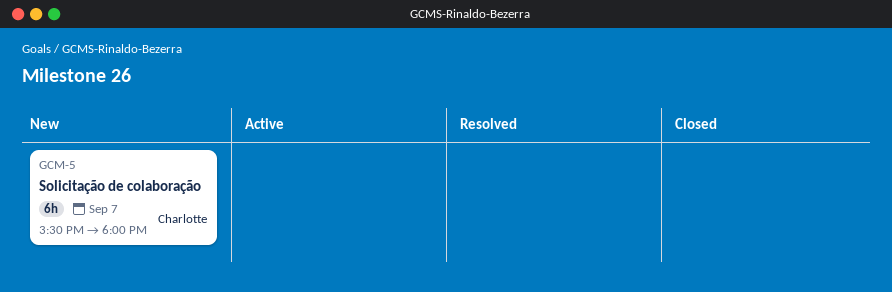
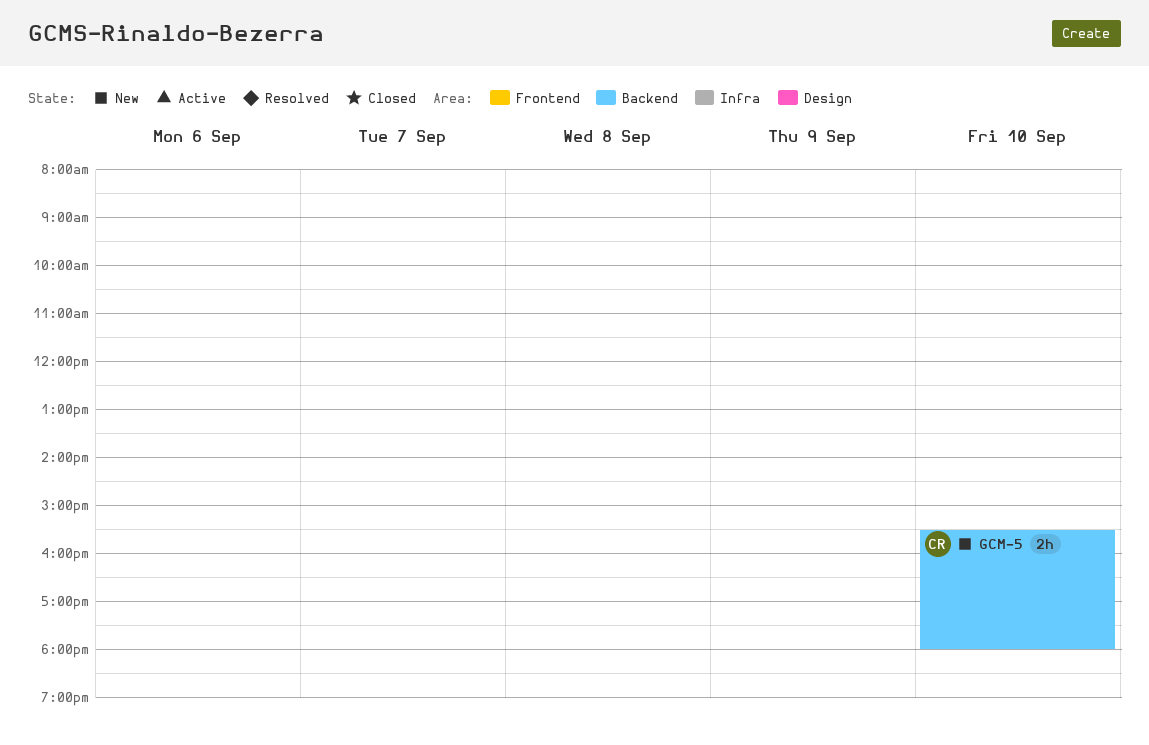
GCM-5, estimate: 6h -> 2h
GCM-5, day: Sep 7 -> Sep 10

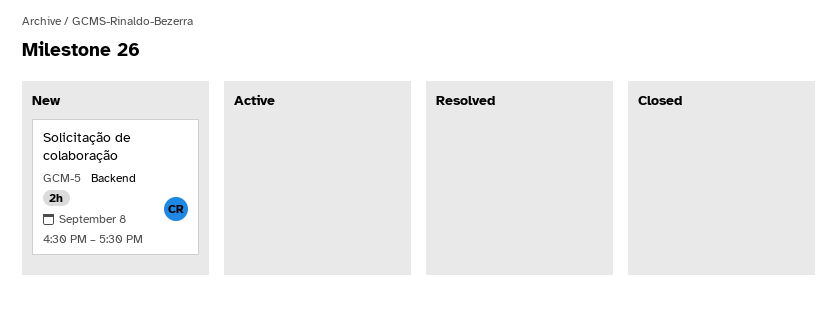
GCM-5, day: Sep 10 -> Sep 8
GCM-5, begins: 15:30 -> 16:30
GCM-5, ends: 18:00 -> 17:30

